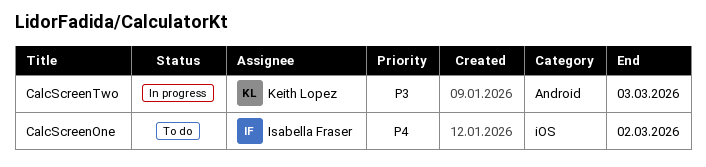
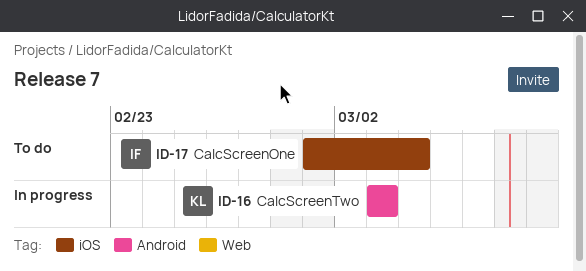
CalcScreenOne, due: Mar 2 -> Mar 4

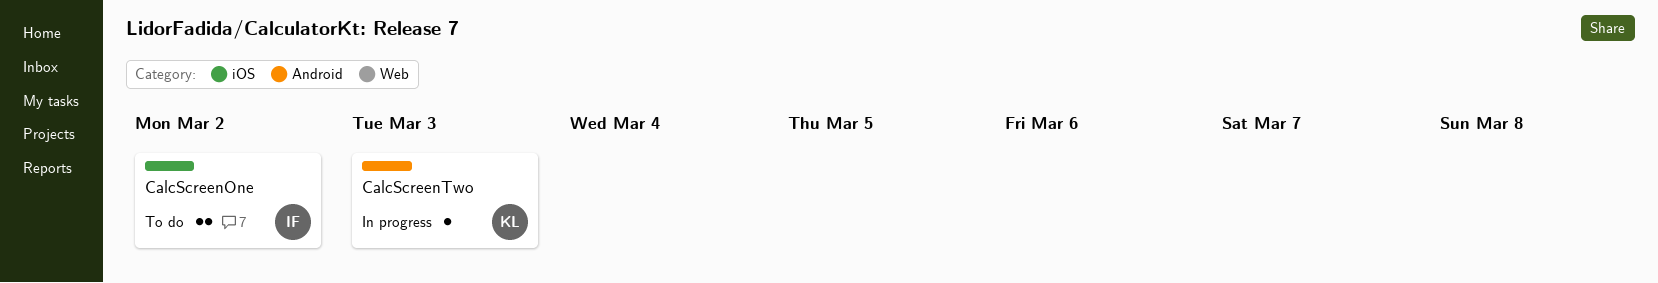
CalcScreenOne, due: Mar 4 -> Mar 2

